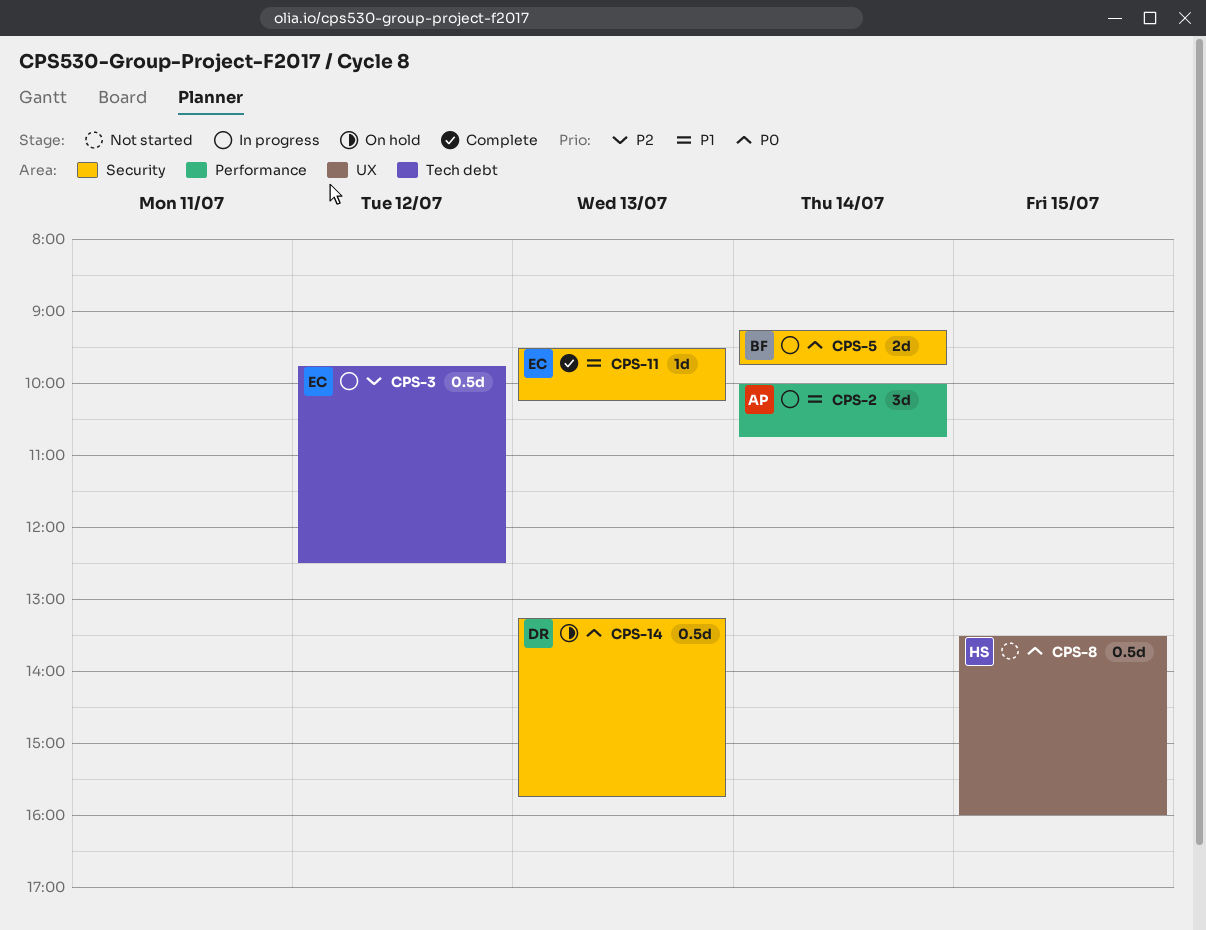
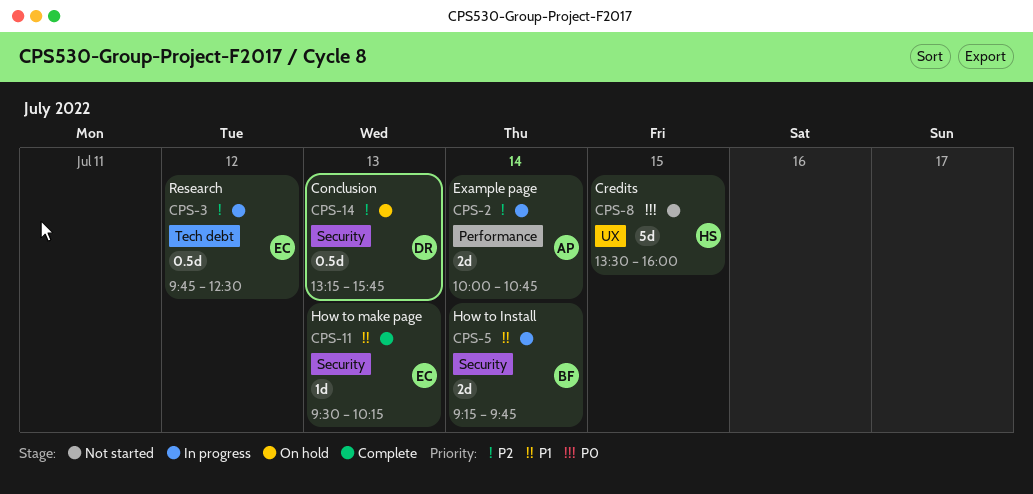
CPS-2, priority: P1 -> P2
CPS-2, estimate: 3d -> 2d
CPS-5, priority: P0 -> P1
CPS-8, estimate: 0.5d -> 5d
CPS-14, priority: P0 -> P2

